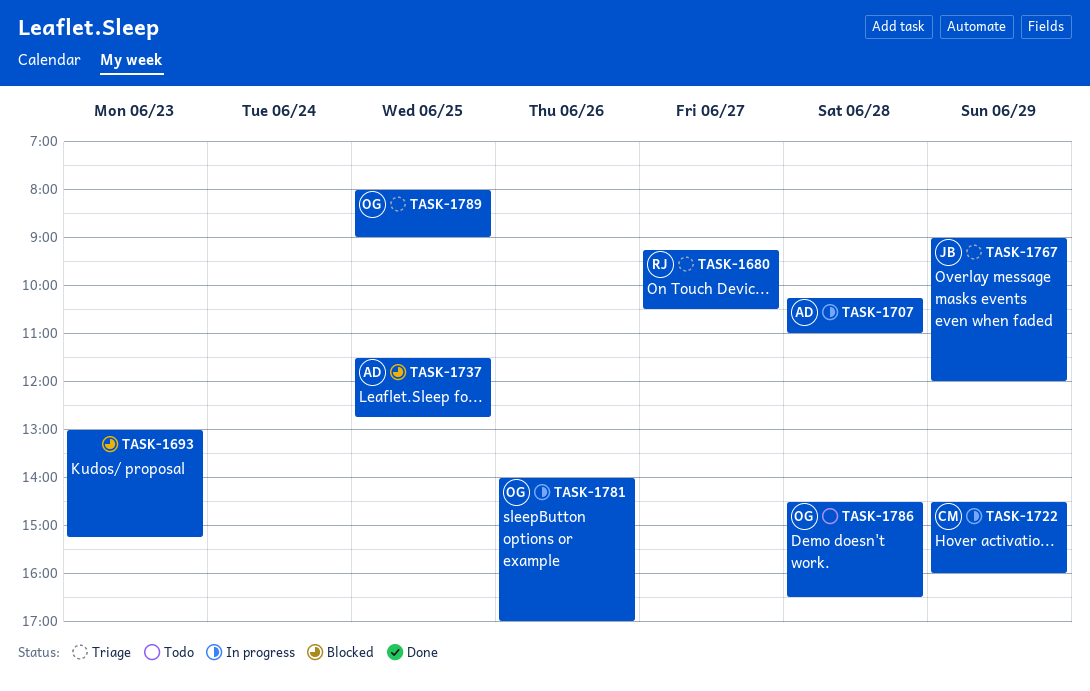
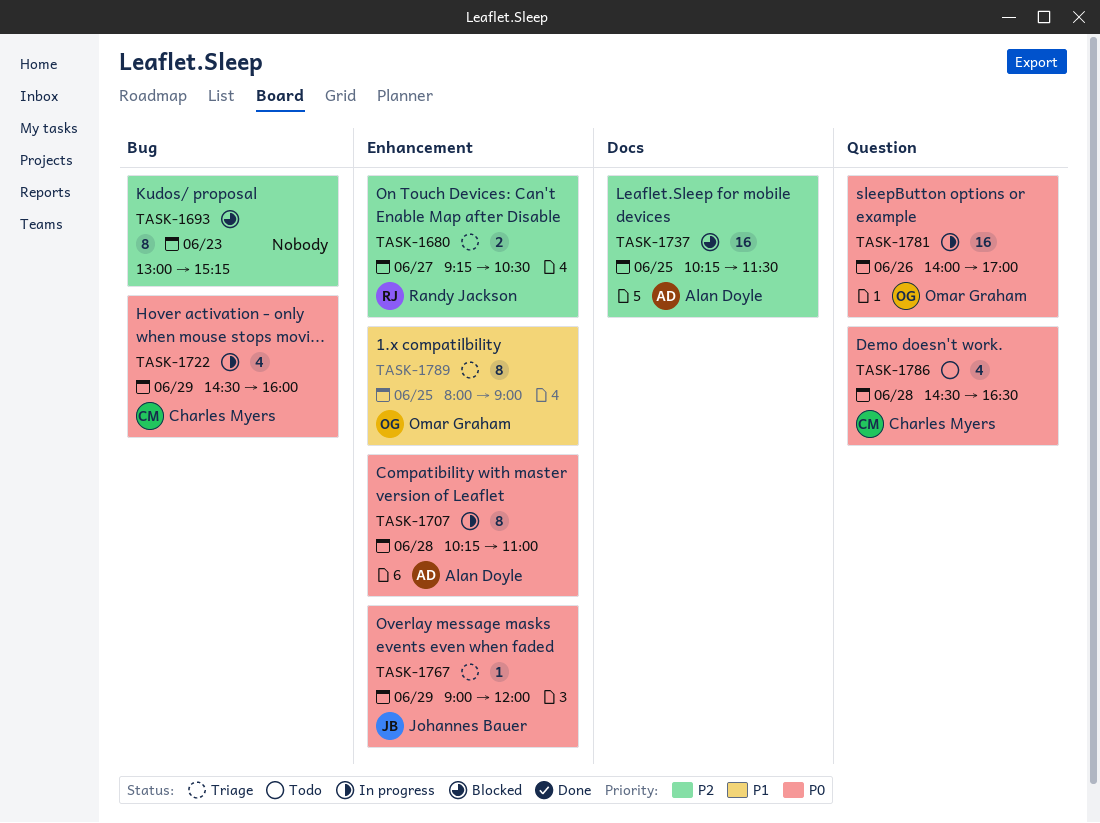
TASK-1737, begins: 11:30 -> 10:15
TASK-1737, ends: 12:45 -> 11:30
TASK-1786, owner: Omar Graham -> Charles Myers

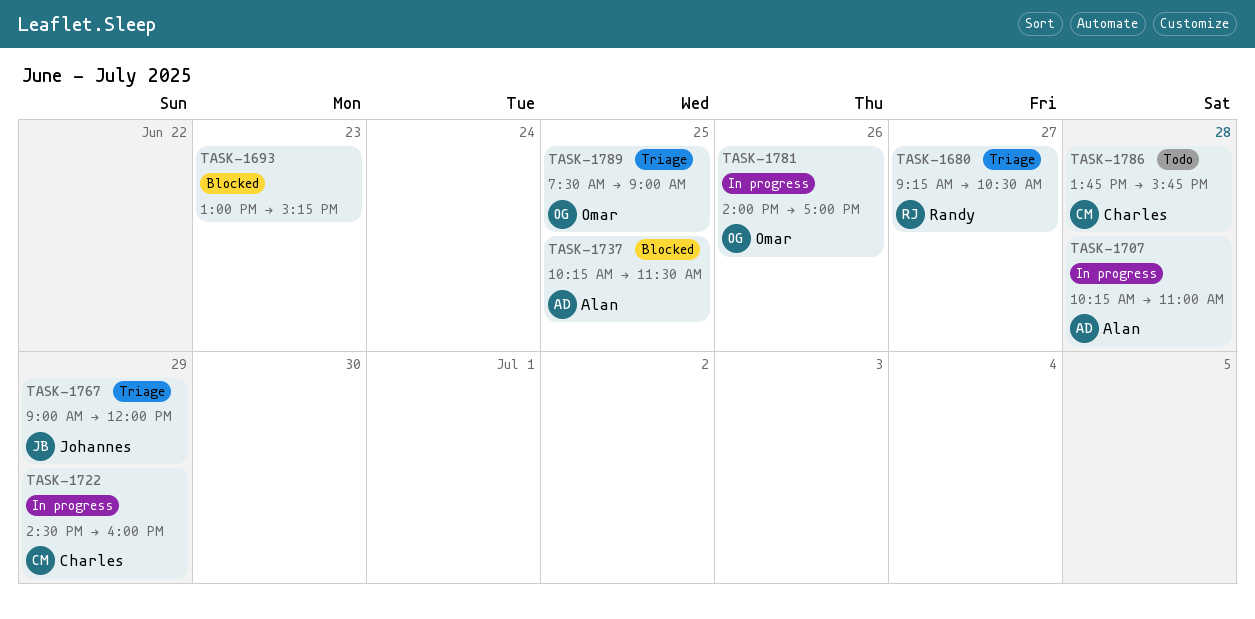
TASK-1786, begins: 14:30 -> 13:45
TASK-1786, ends: 16:30 -> 15:45
TASK-1789, begins: 08:00 -> 07:30

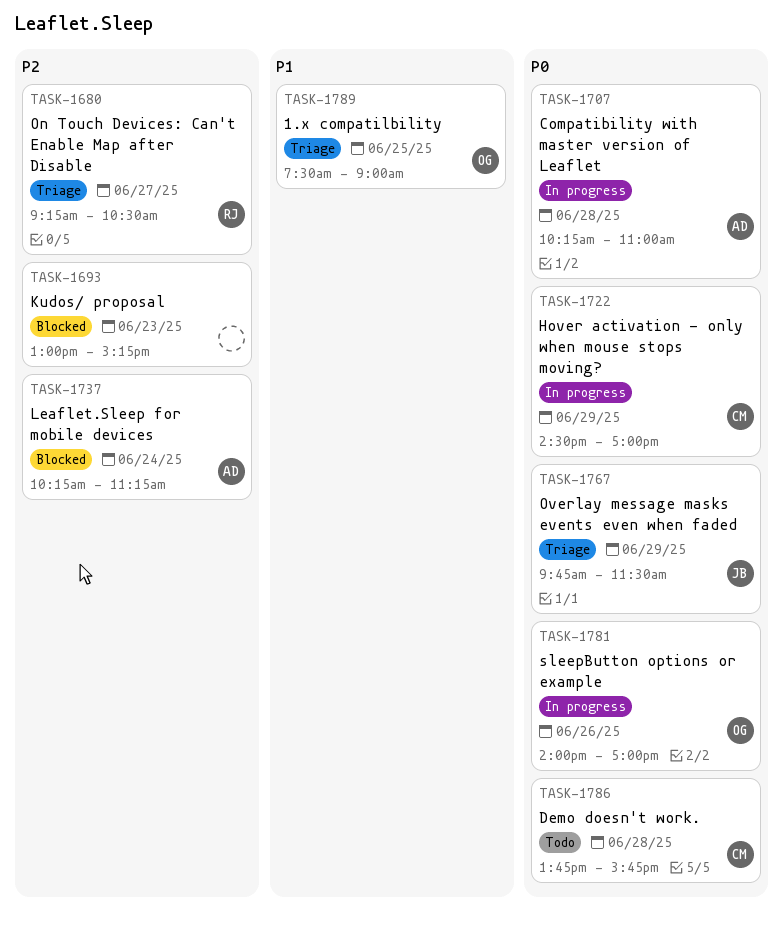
TASK-1722, ends: 16:00 -> 17:00
TASK-1737, day: Jun 25 -> Jun 24
TASK-1737, ends: 11:30 -> 11:15
TASK-1767, begins: 09:00 -> 09:45
TASK-1767, ends: 12:00 -> 11:30

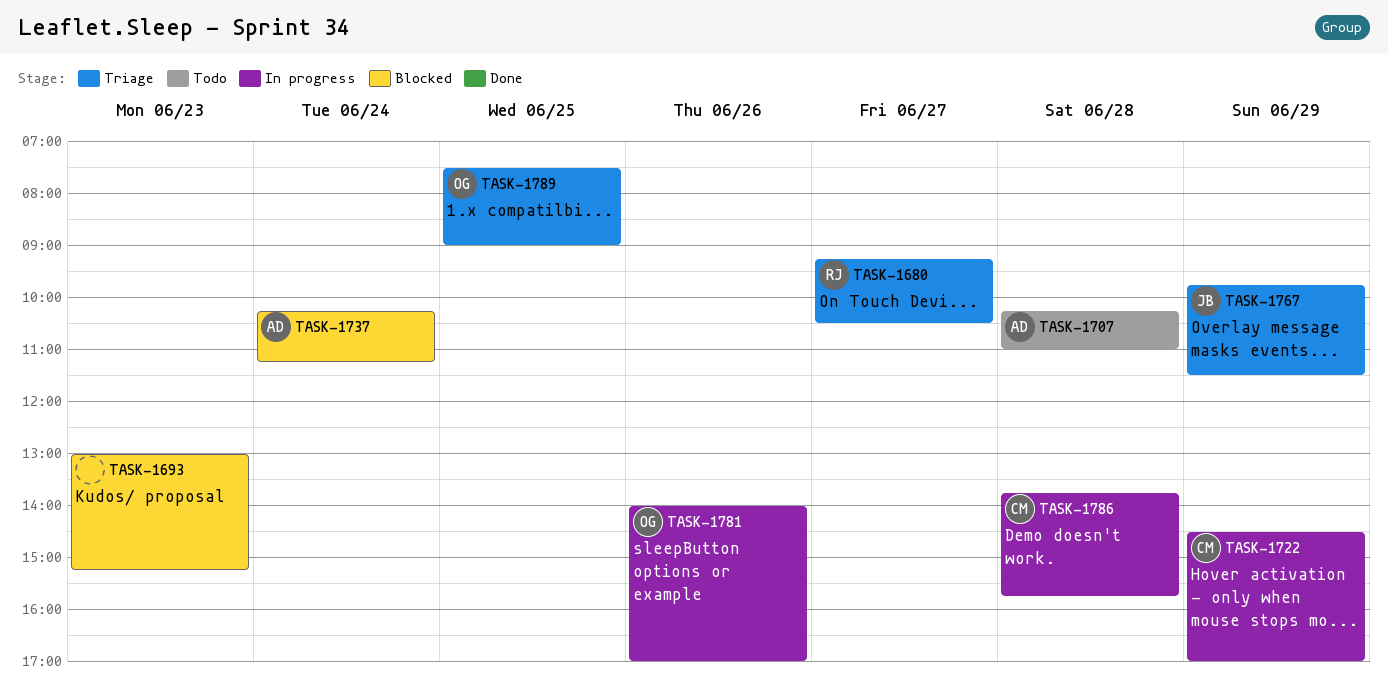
TASK-1707, status: In progress -> Todo
TASK-1786, status: Todo -> In progress

